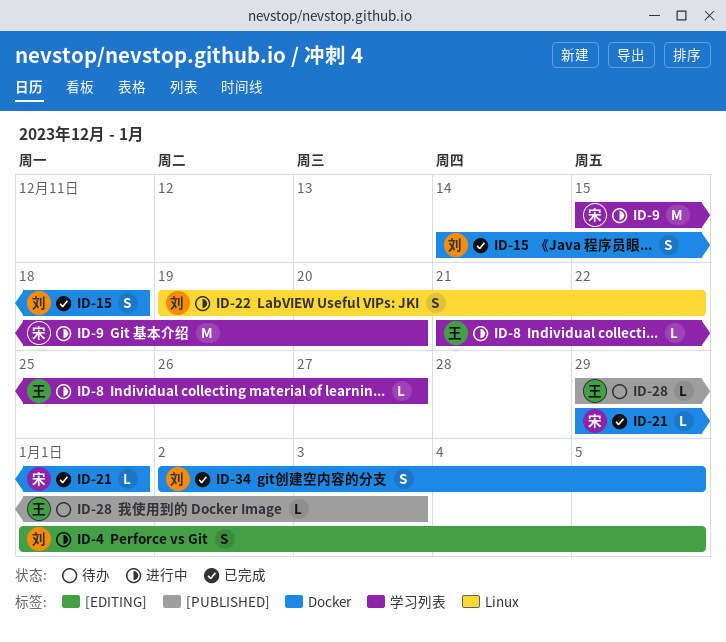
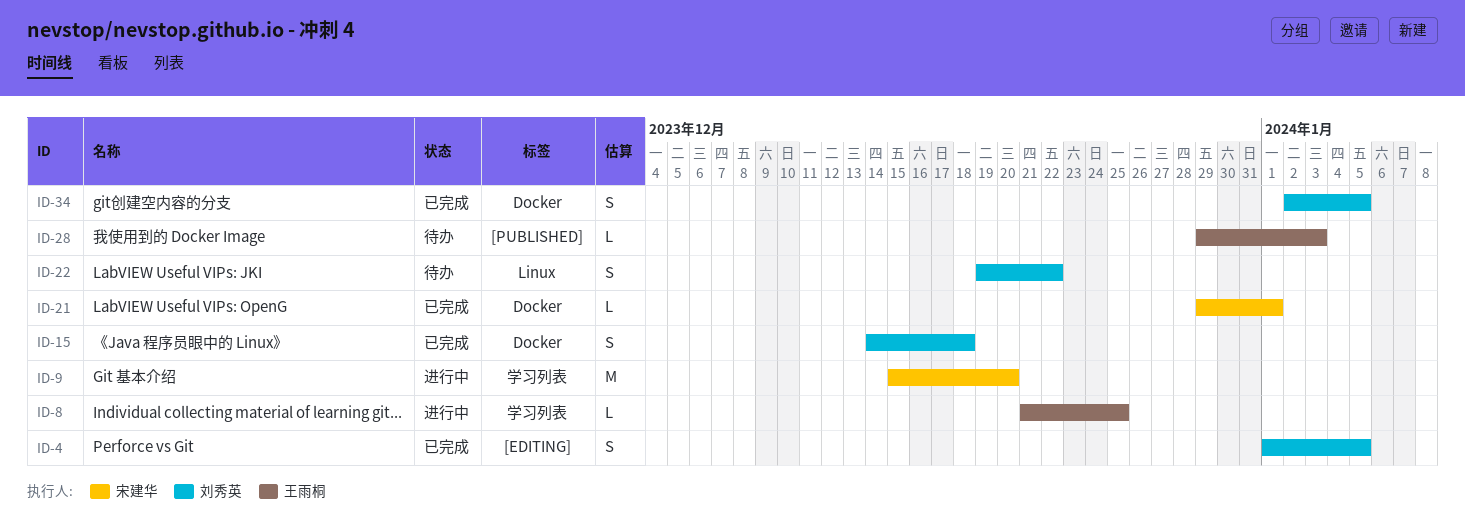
ID-4, status: 进行中 -> 已完成
ID-8, due: Dec 27 -> Dec 25
ID-22, status: 进行中 -> 待办

